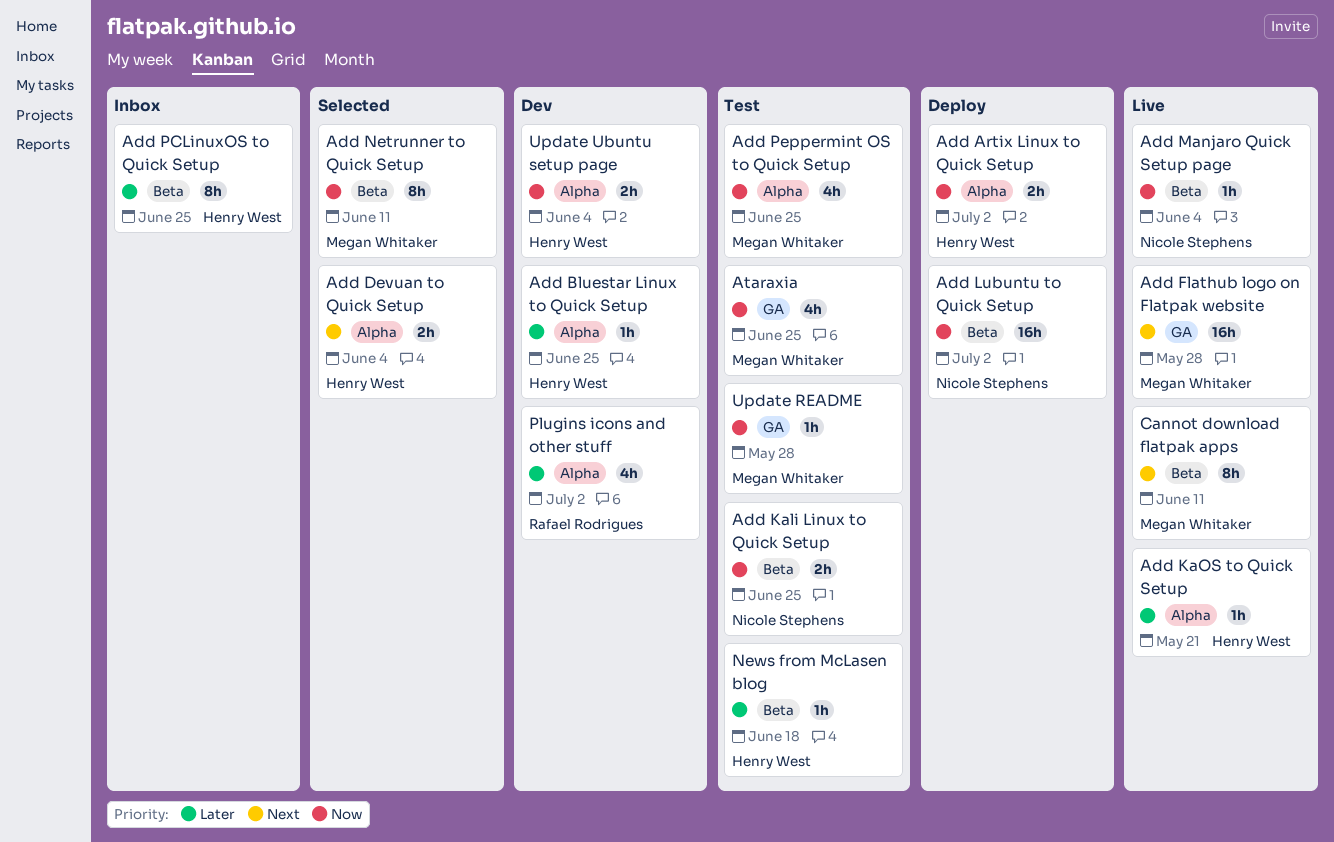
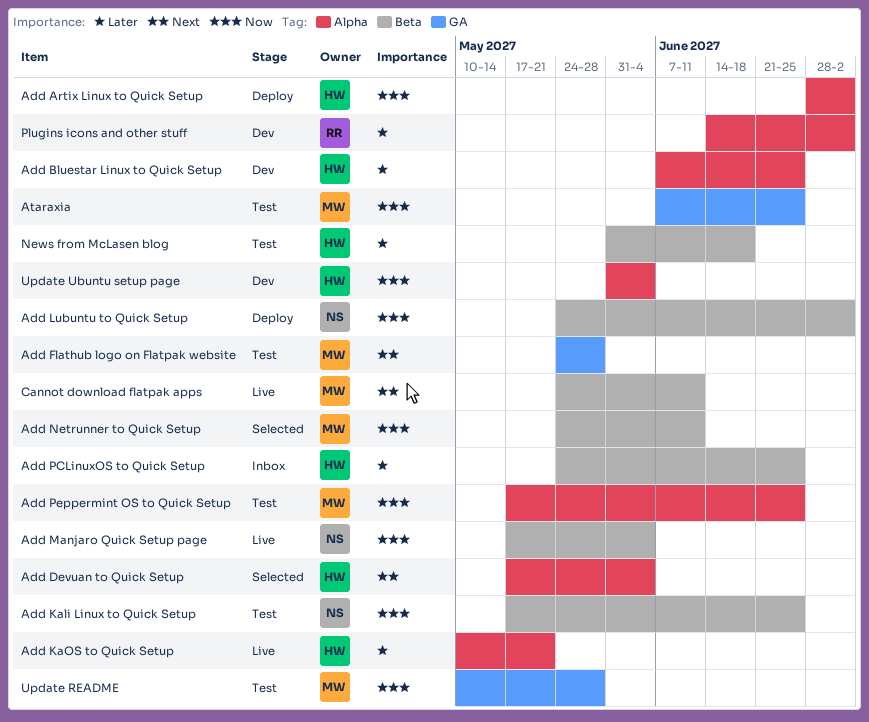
Add Flathub logo on Flatpak website, status: Live -> Test

